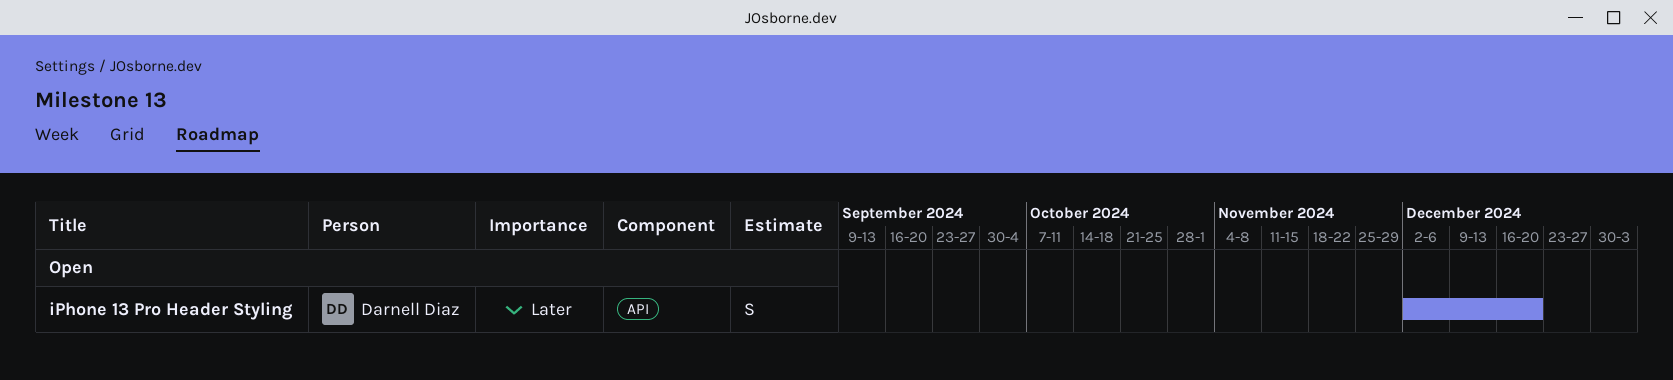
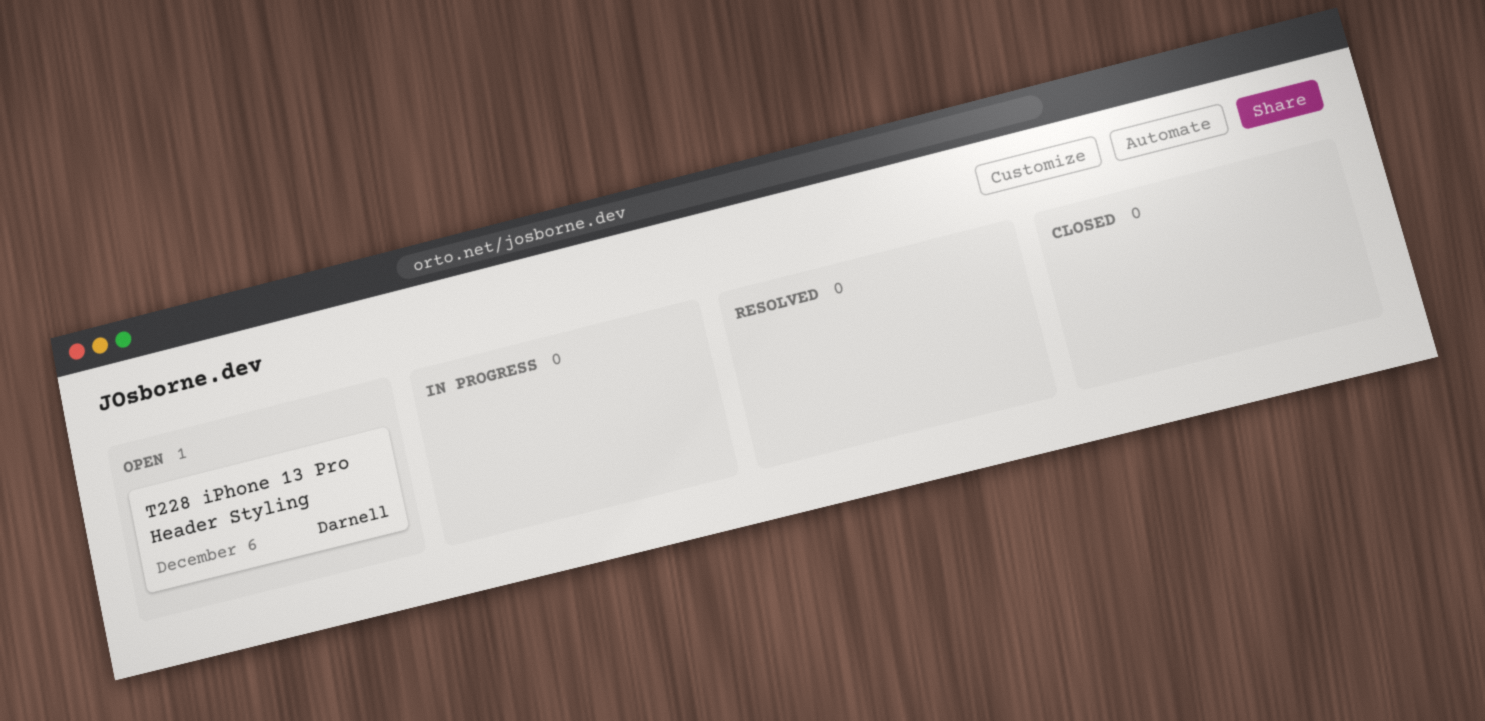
iPhone 13 Pro Header Styling, due: Dec 20 -> Dec 6

